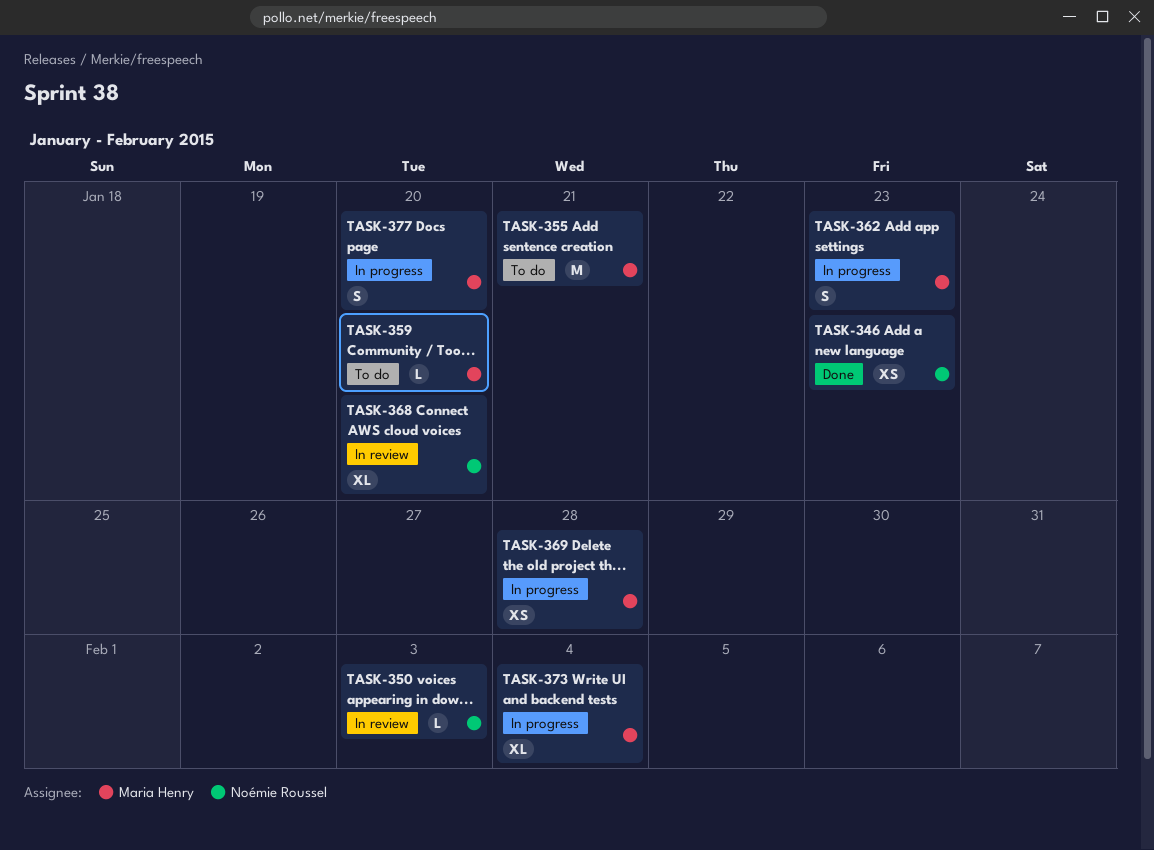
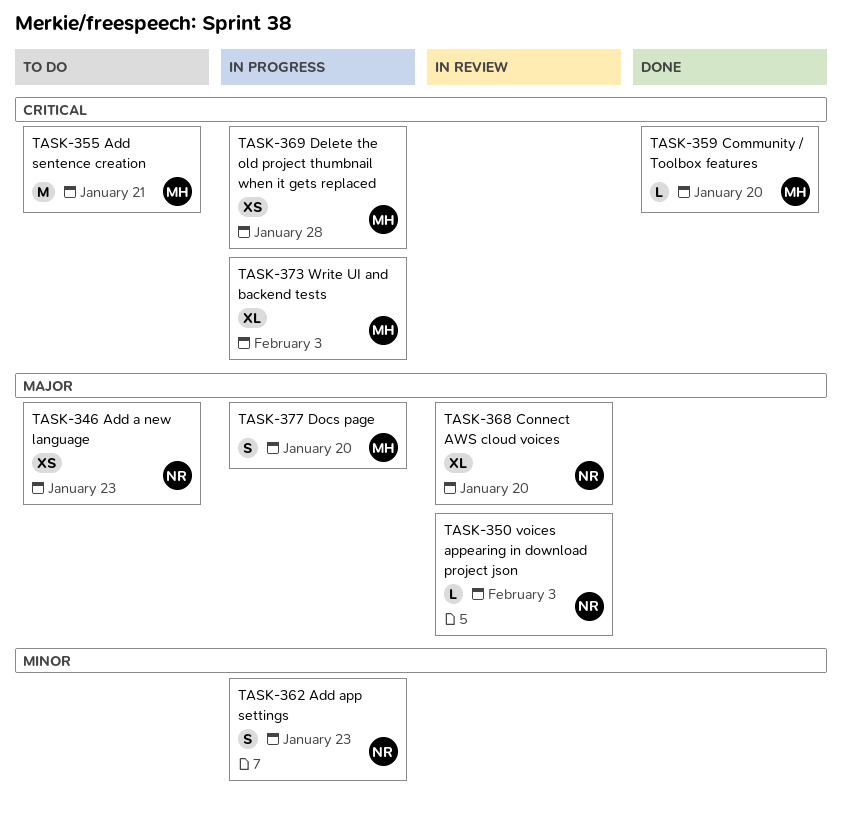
TASK-346, status: Done -> To do
TASK-359, status: To do -> Done
TASK-362, owner: Maria Henry -> Noémie Roussel
TASK-373, due: Feb 4 -> Feb 3

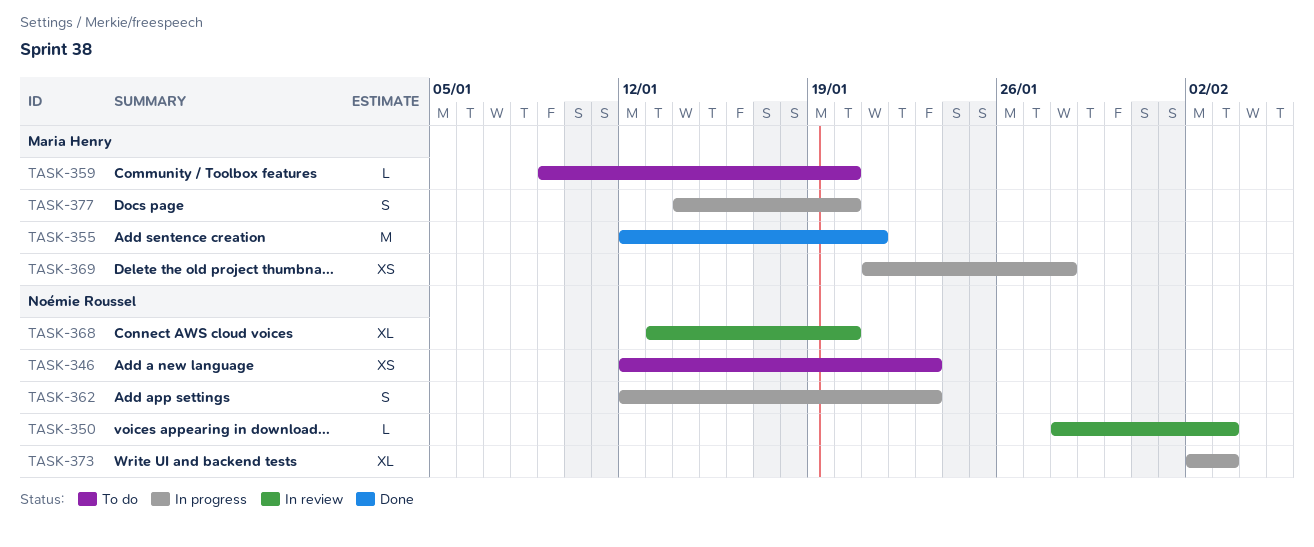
TASK-355, status: To do -> Done
TASK-359, status: Done -> To do
TASK-373, owner: Maria Henry -> Noémie Roussel

